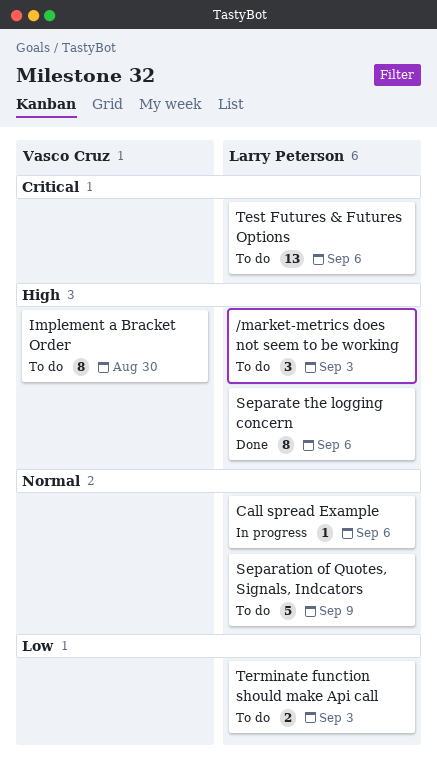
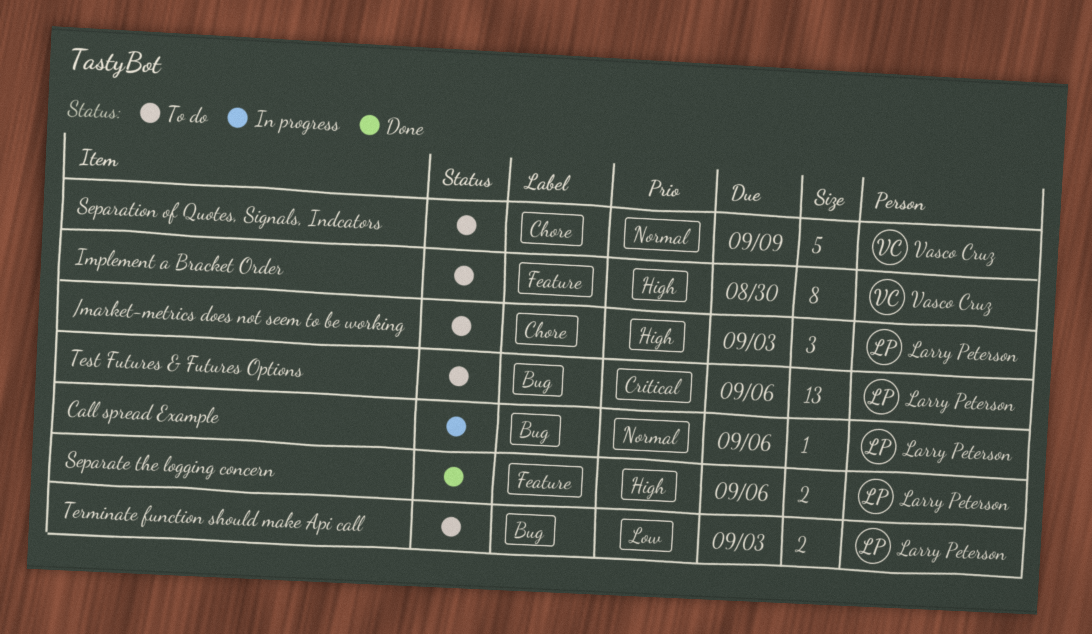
Separate the logging concern, estimate: 8 -> 2
Separation of Quotes, Signals, Indcators, owner: Larry Peterson -> Vasco Cruz

